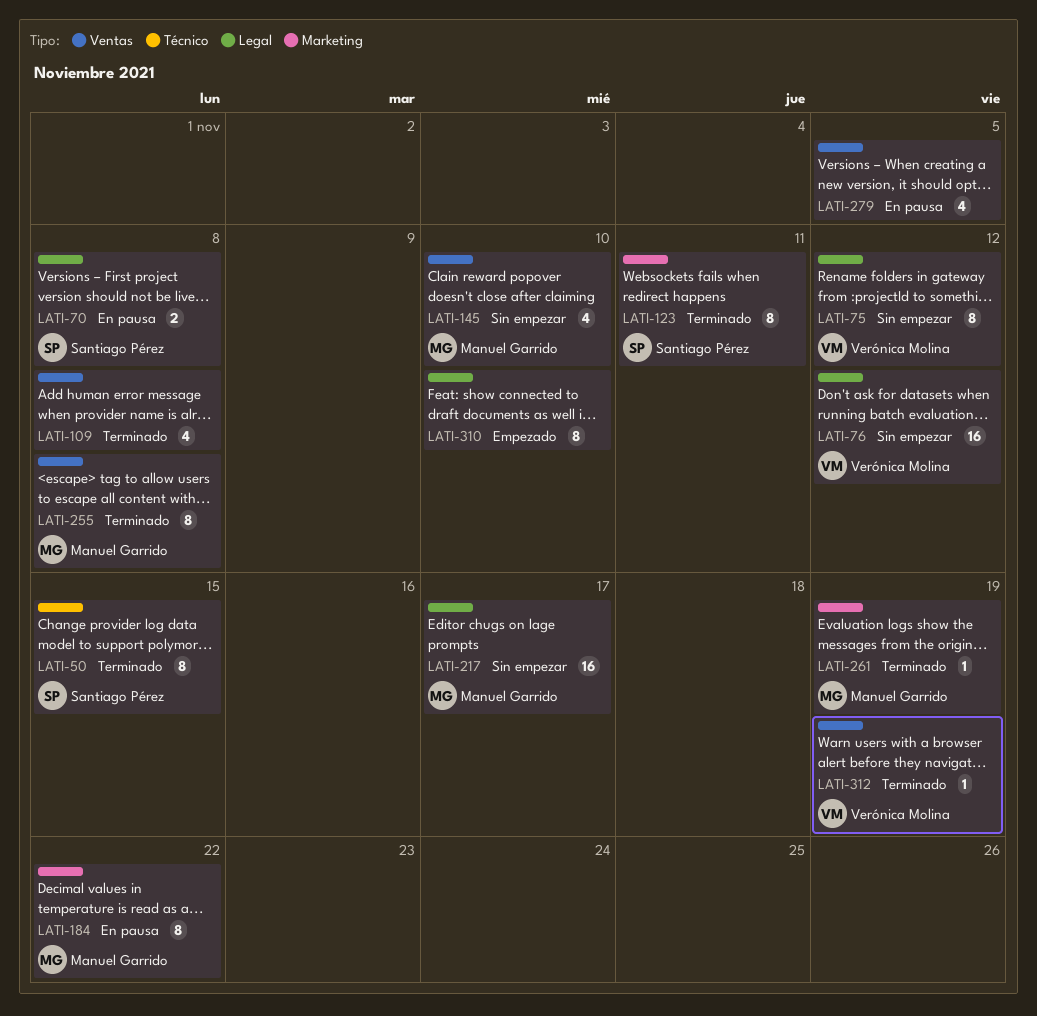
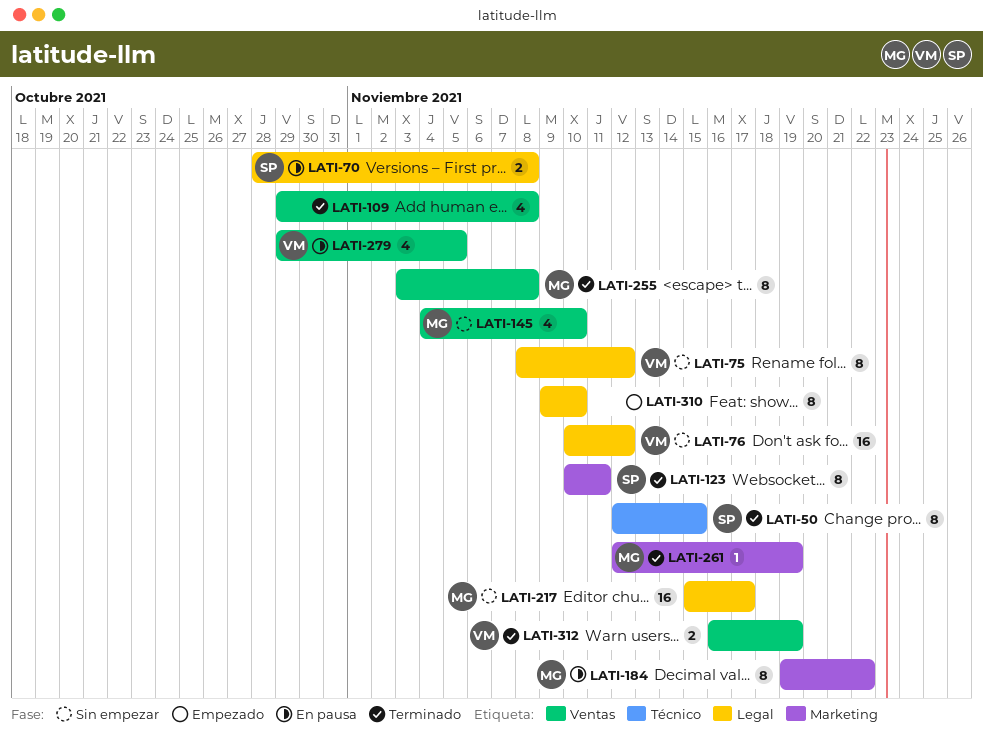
LATI-279, owner: none -> Verónica Molina
LATI-312, estimate: 1 -> 2

